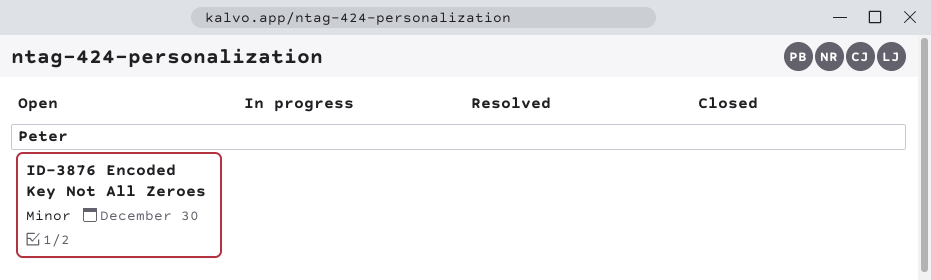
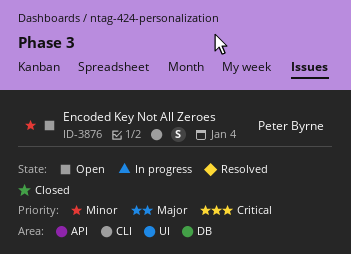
ID-3876, due: Dec 30 -> Jan 4

